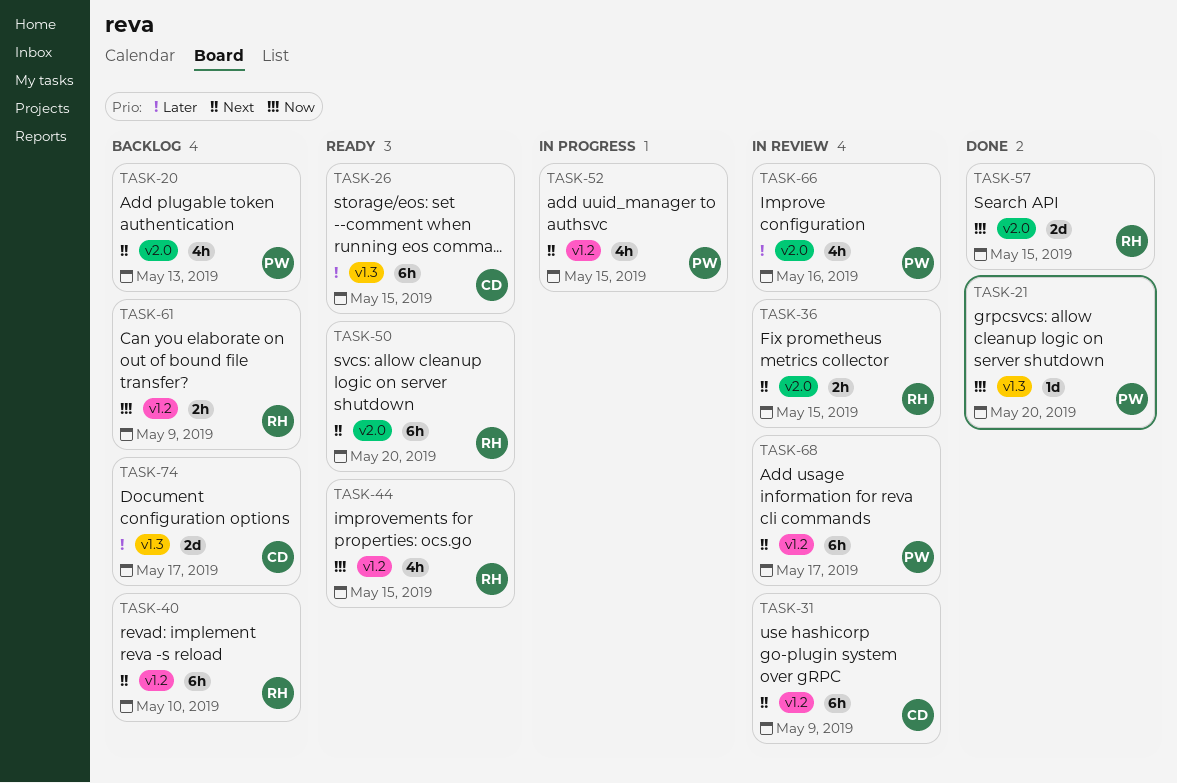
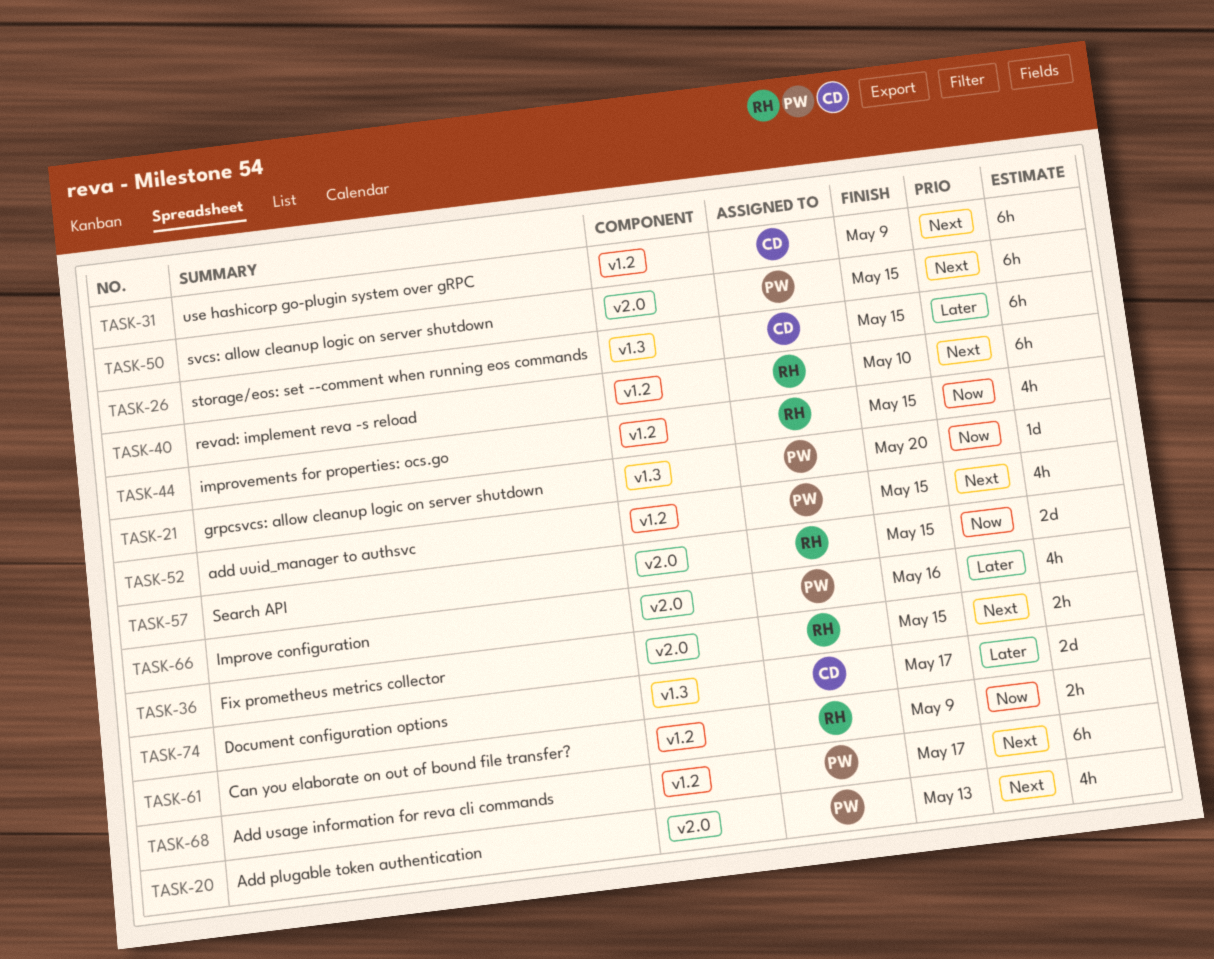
TASK-50, owner: RH -> PW
TASK-50, due: May 20 -> May 15

